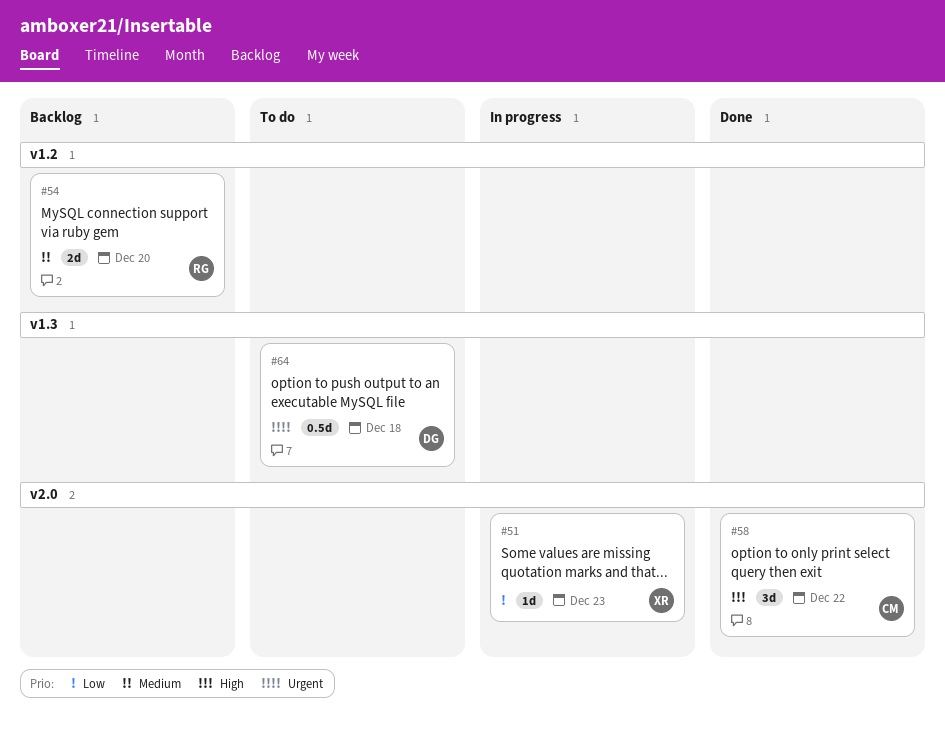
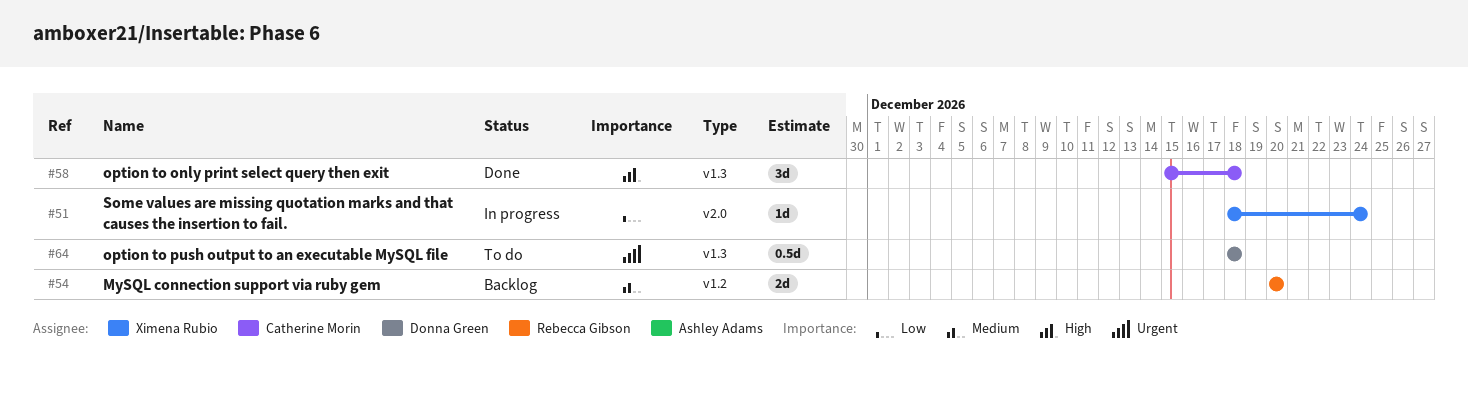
#51, due: Dec 23 -> Dec 24
#58, label: v2.0 -> v1.3
#58, due: Dec 22 -> Dec 18

